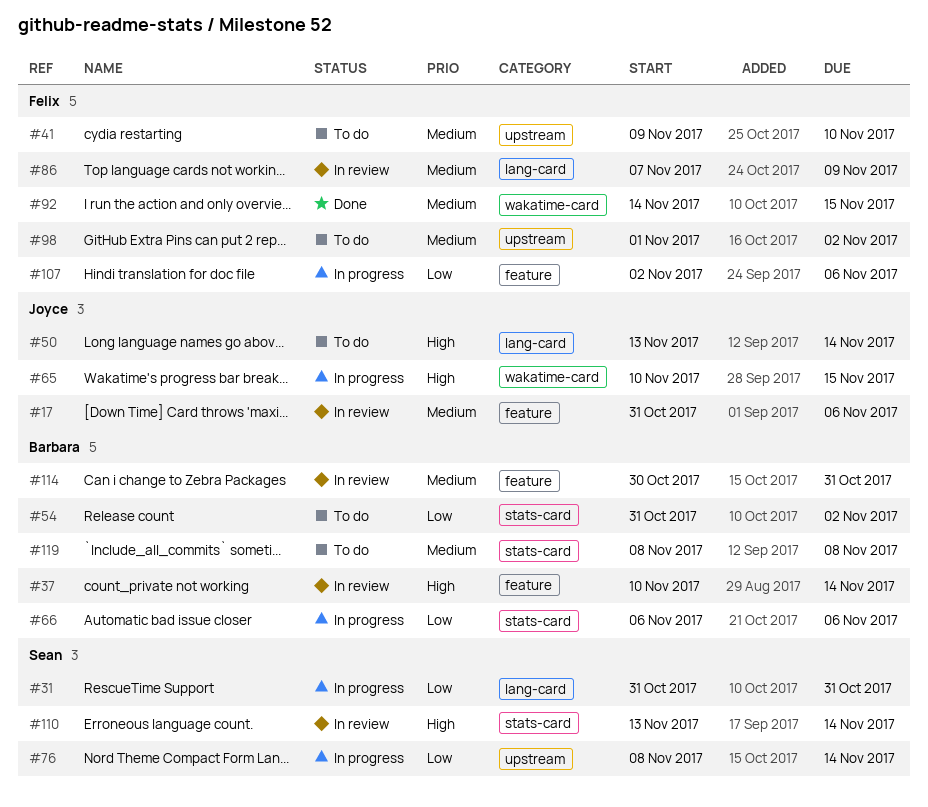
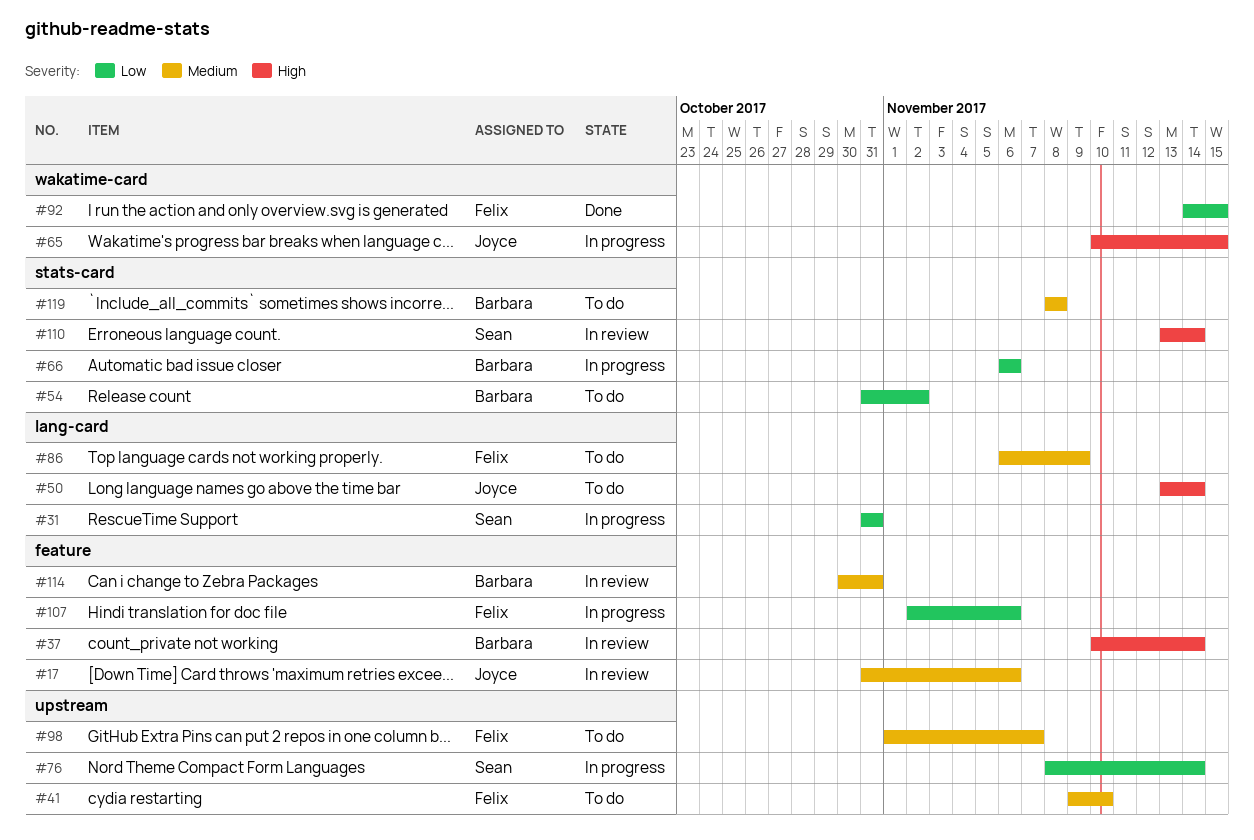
#86, status: In review -> To do
#86, start: Nov 7 -> Nov 6
#92, priority: Medium -> Low
#98, due: Nov 2 -> Nov 7

